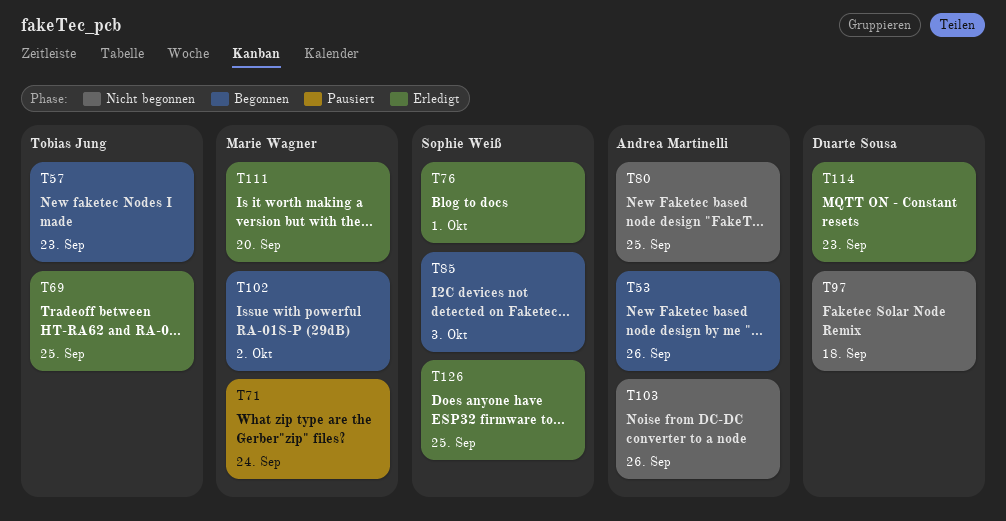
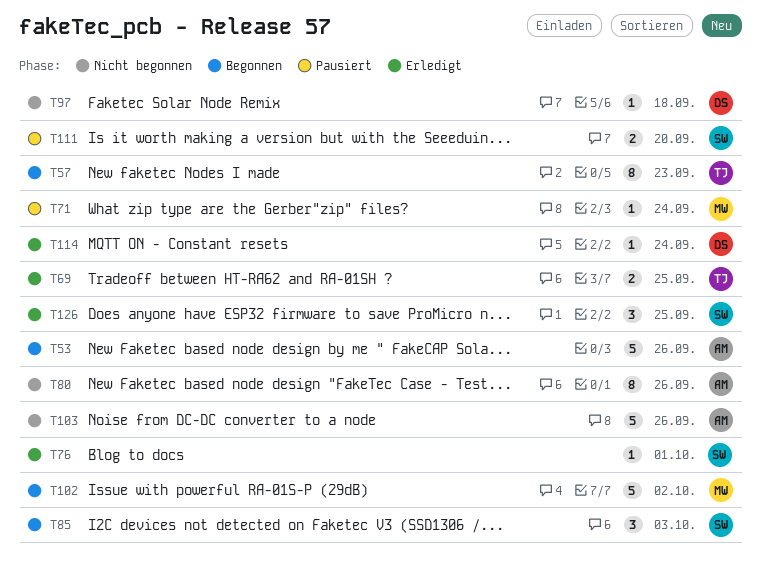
T80, due: Sep 25 -> Sep 26
T111, status: Erledigt -> Pausiert
T111, owner: Marie Wagner -> Sophie Weiß
T114, due: Sep 23 -> Sep 24

